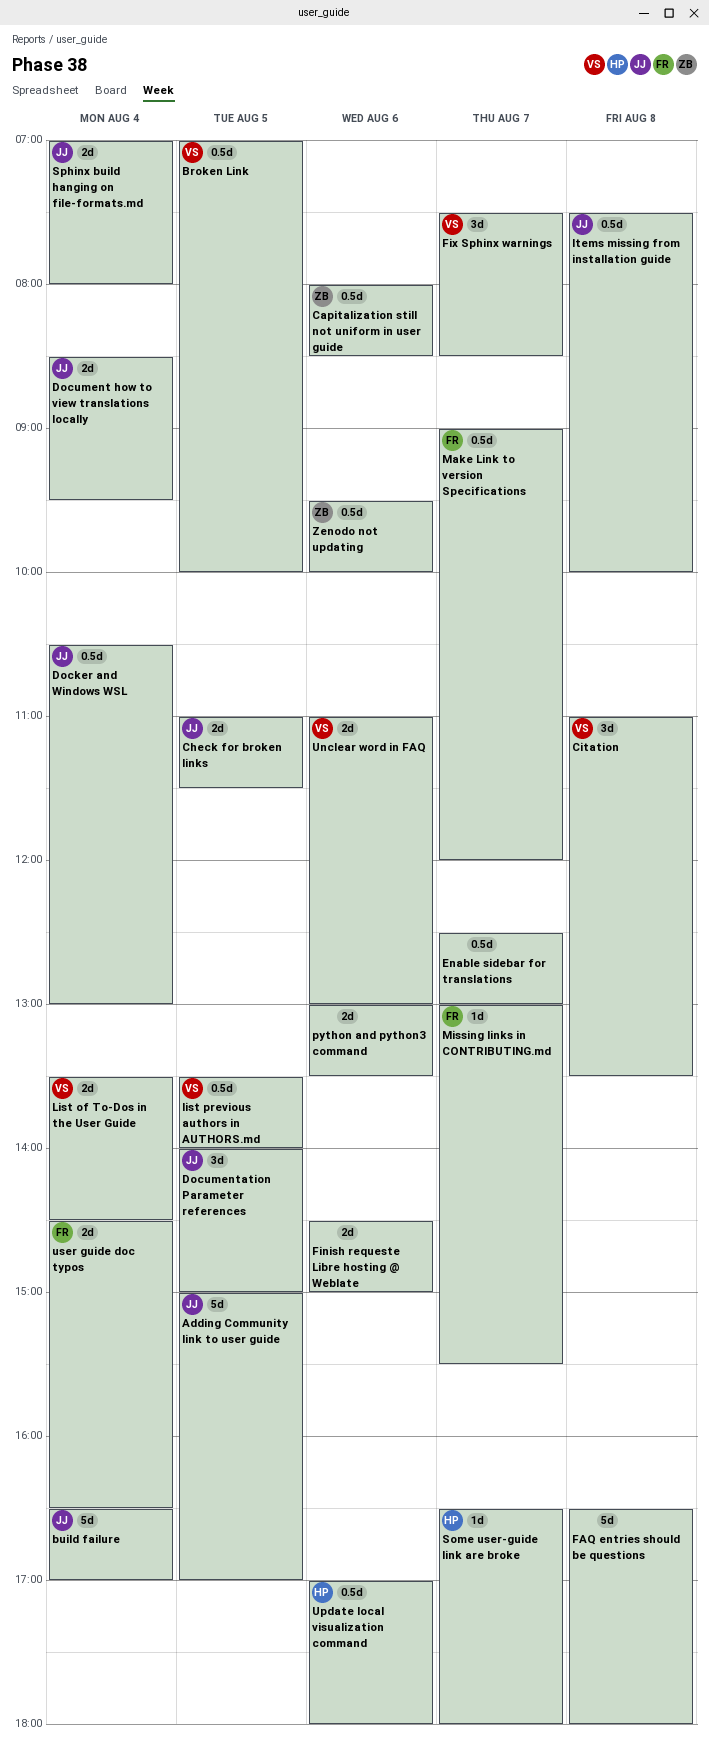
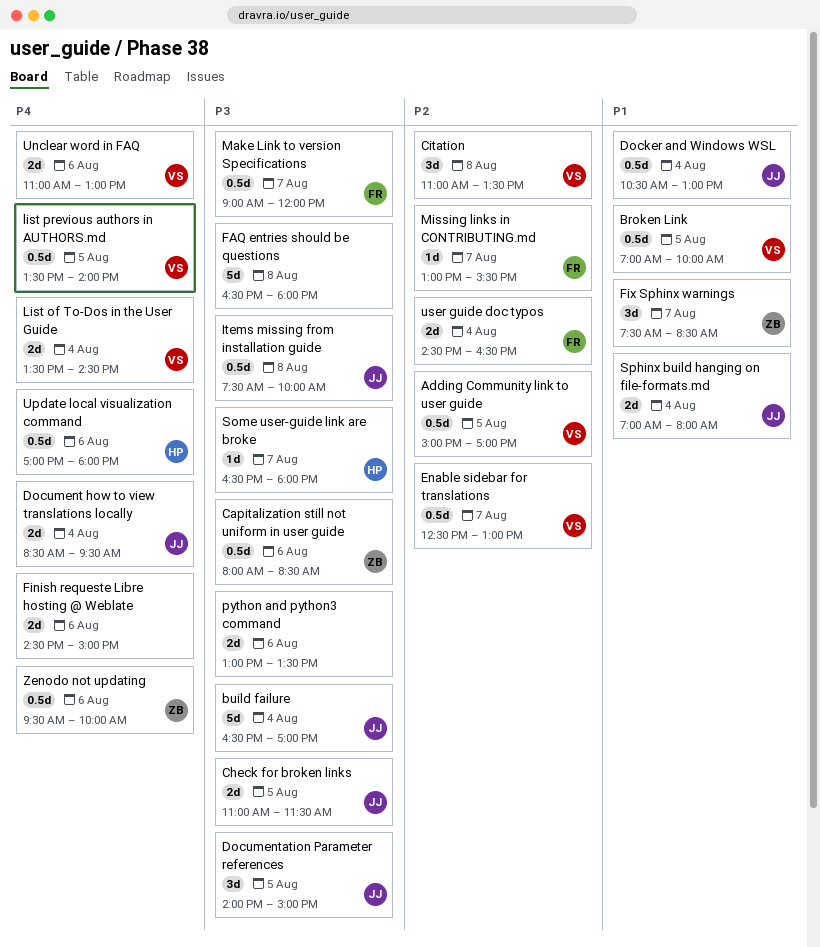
Adding Community link to user guide, owner: JJ -> VS
Adding Community link to user guide, estimate: 5d -> 0.5d
Enable sidebar for translations, owner: none -> VS
Fix Sphinx warnings, owner: VS -> ZB

